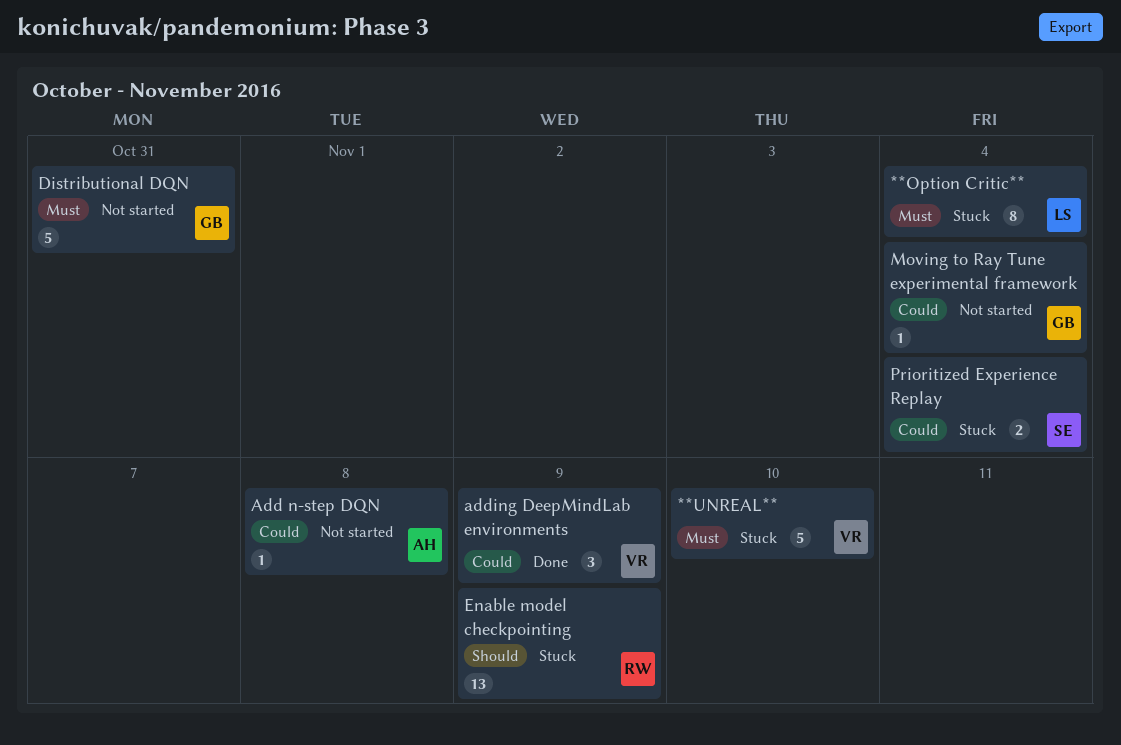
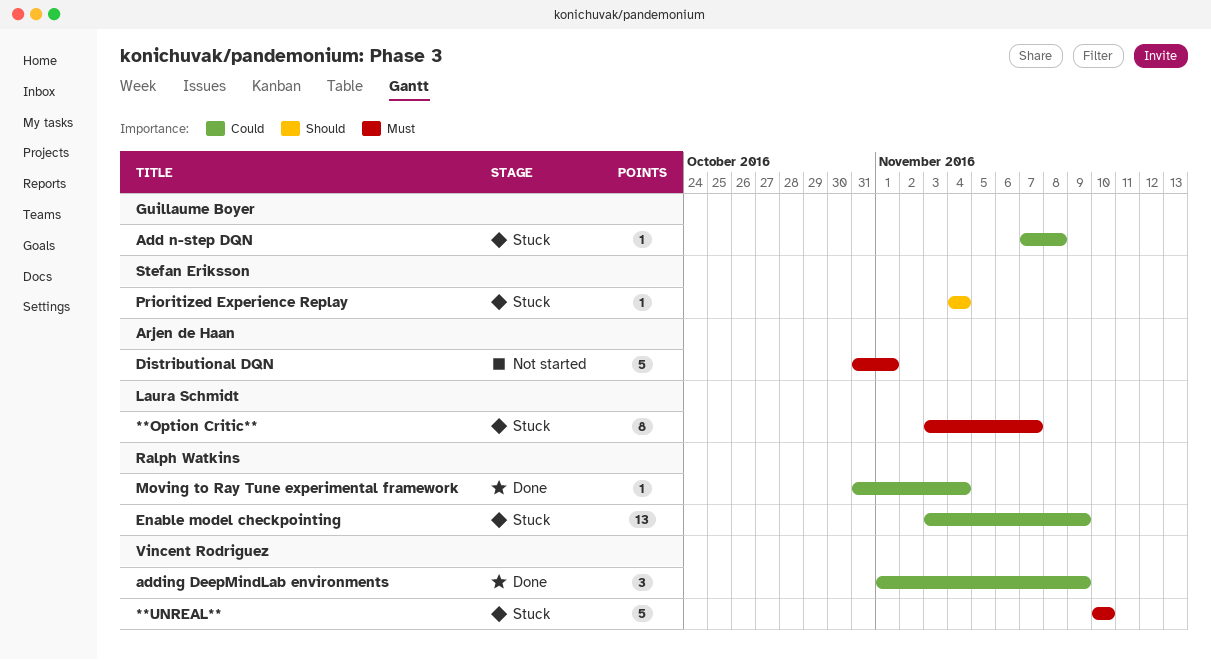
**Option Critic**, due: Nov 4 -> Nov 7
Add n-step DQN, status: Not started -> Stuck
Add n-step DQN, owner: Arjen de Haan -> Guillaume Boyer
Distributional DQN, owner: Guillaume Boyer -> Arjen de Haan
Distributional DQN, due: Oct 31 -> Nov 1
Enable model checkpointing, priority: Should -> Could
Moving to Ray Tune experimental framework, status: Not started -> Done
Moving to Ray Tune experimental framework, owner: Guillaume Boyer -> Ralph Watkins
Prioritized Experience Replay, priority: Could -> Should
Prioritized Experience Replay, estimate: 2 -> 1

